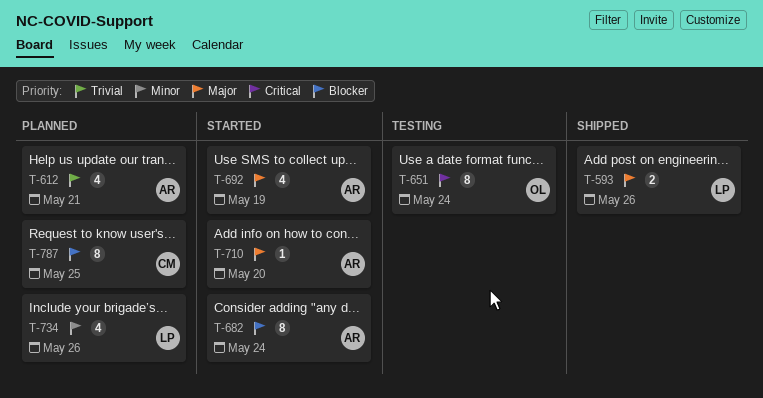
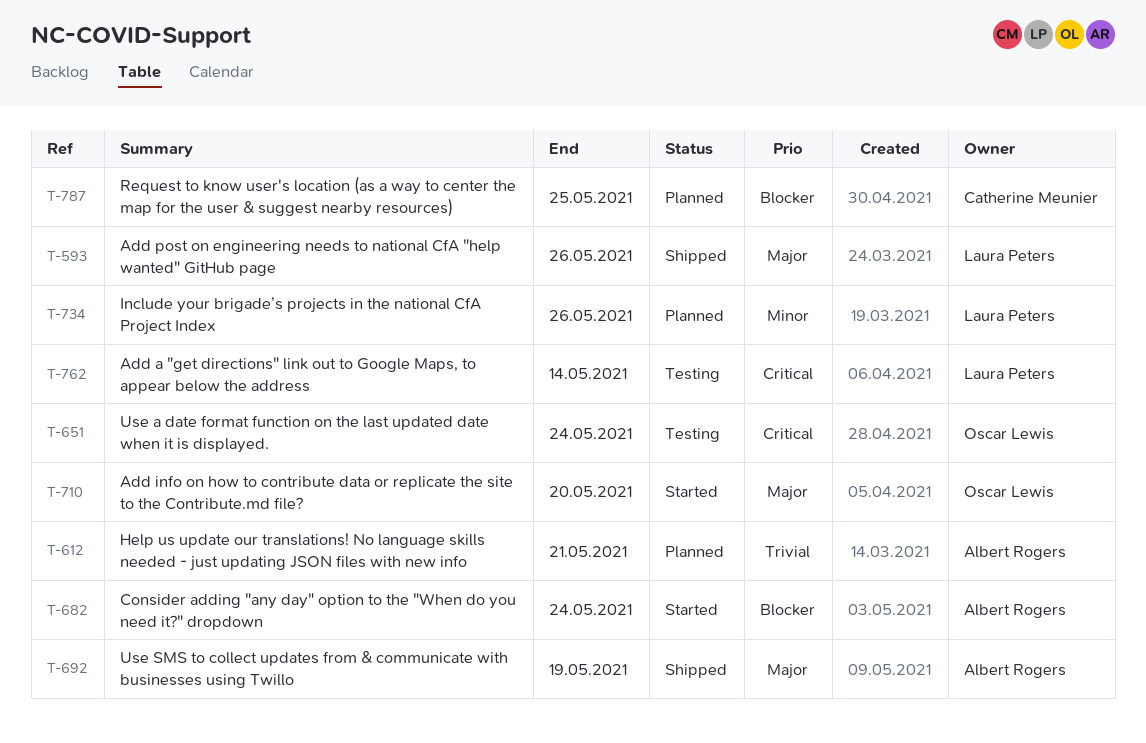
T-692, status: Started -> Shipped
T-710, owner: Albert Rogers -> Oscar Lewis
T-762: none -> present

